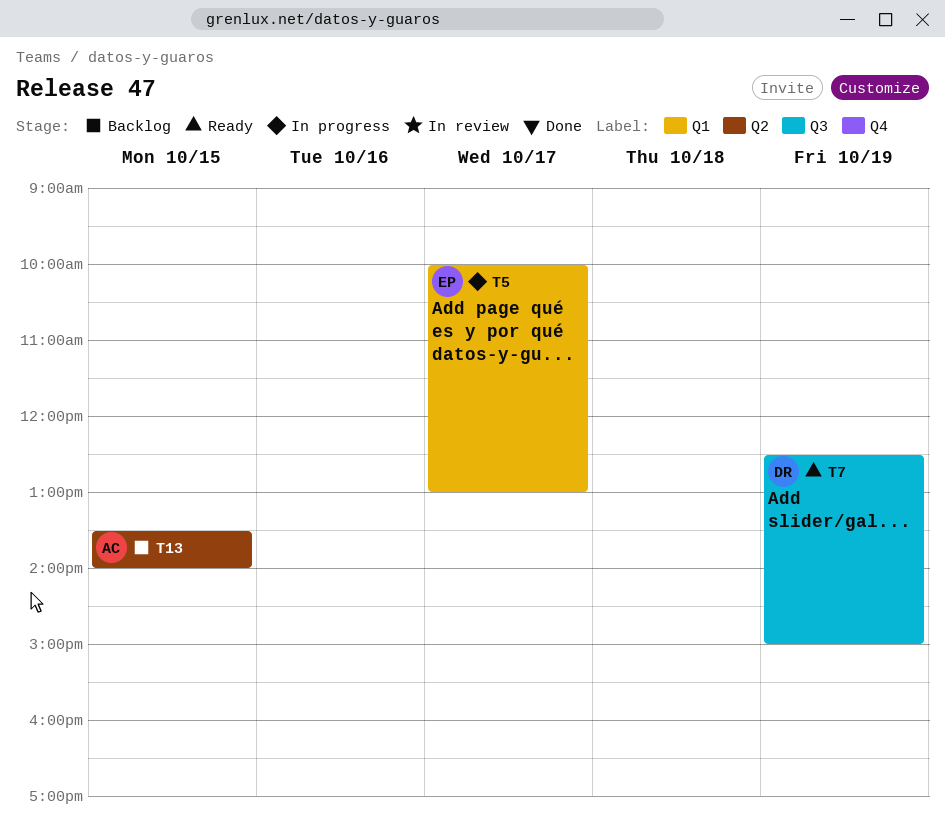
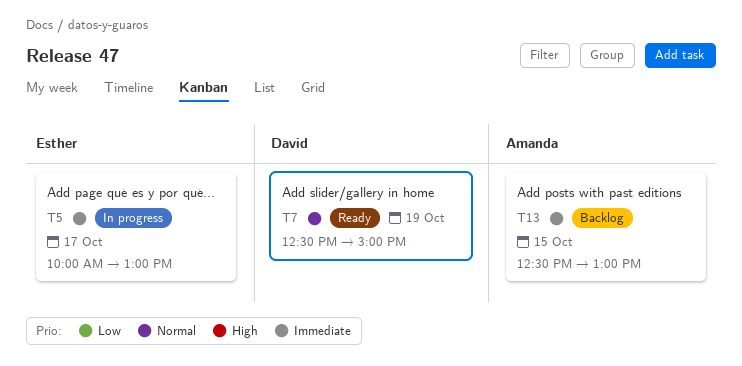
T13, begins: 13:30 -> 12:30
T13, ends: 14:00 -> 13:00

